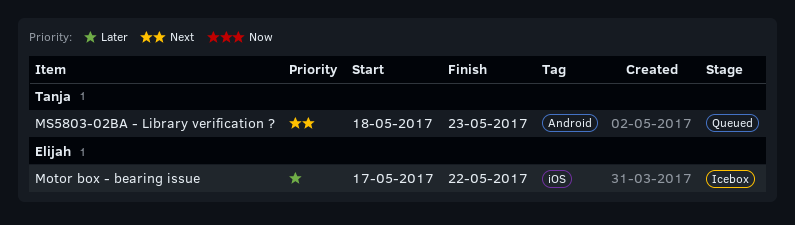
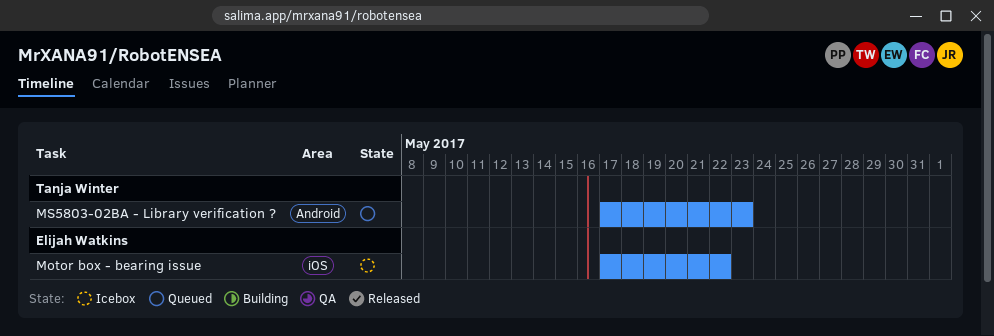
MS5803-02BA - Library verification ?, start: May 18 -> May 17

